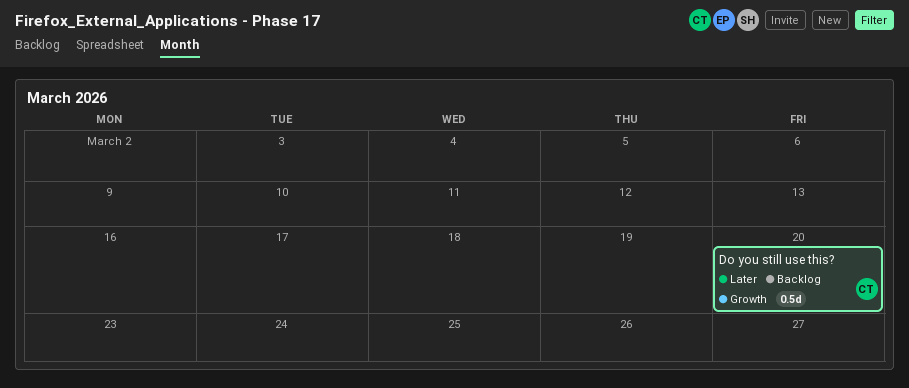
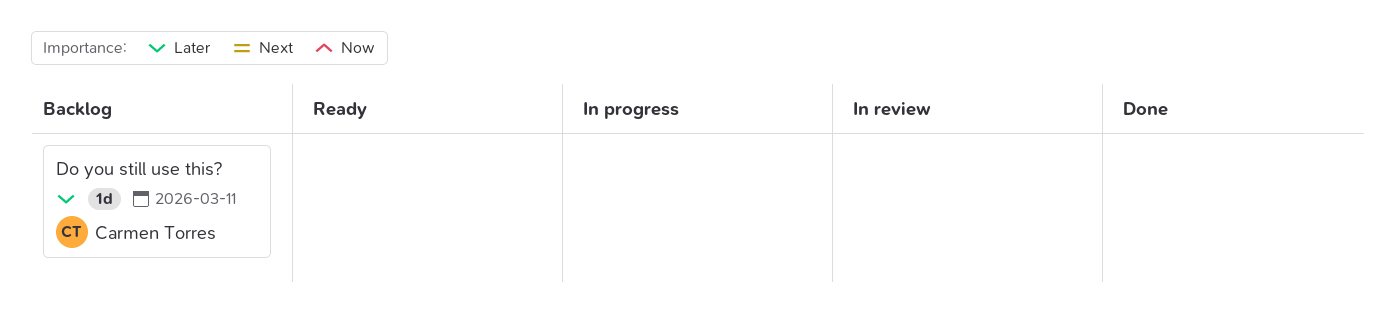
Do you still use this?, estimate: 0.5d -> 1d
Do you still use this?, due: Mar 20 -> Mar 11

